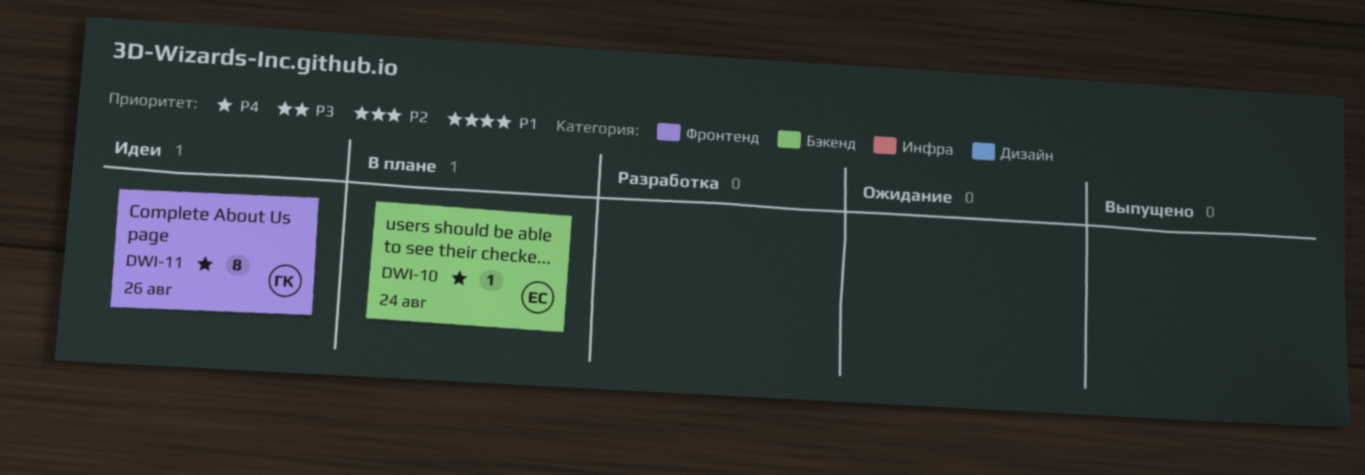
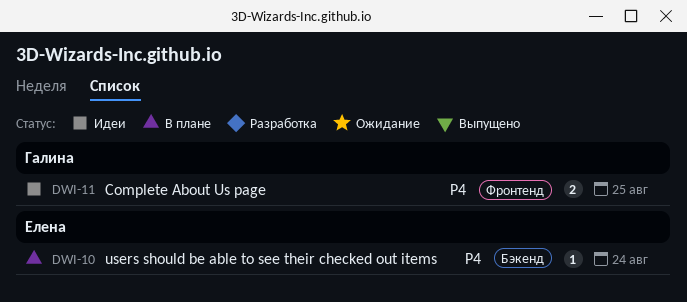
DWI-11, estimate: 8 -> 2
DWI-11, due: Aug 26 -> Aug 25

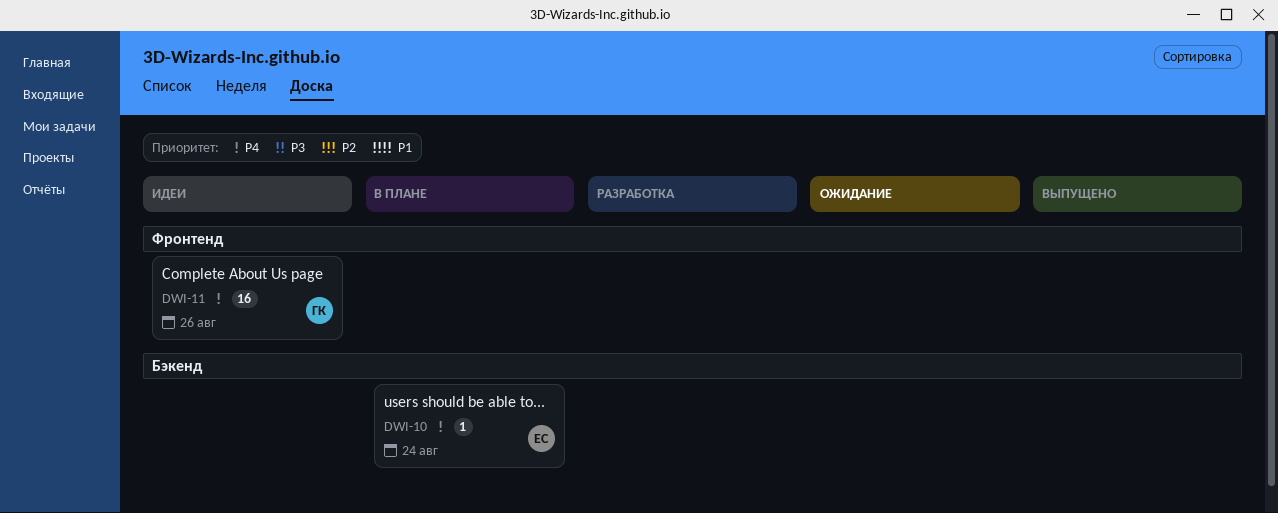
DWI-11, estimate: 2 -> 16
DWI-11, due: Aug 25 -> Aug 26

